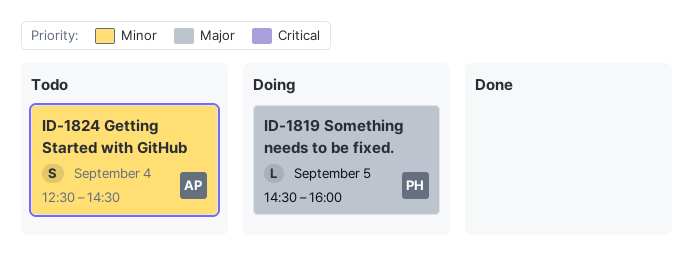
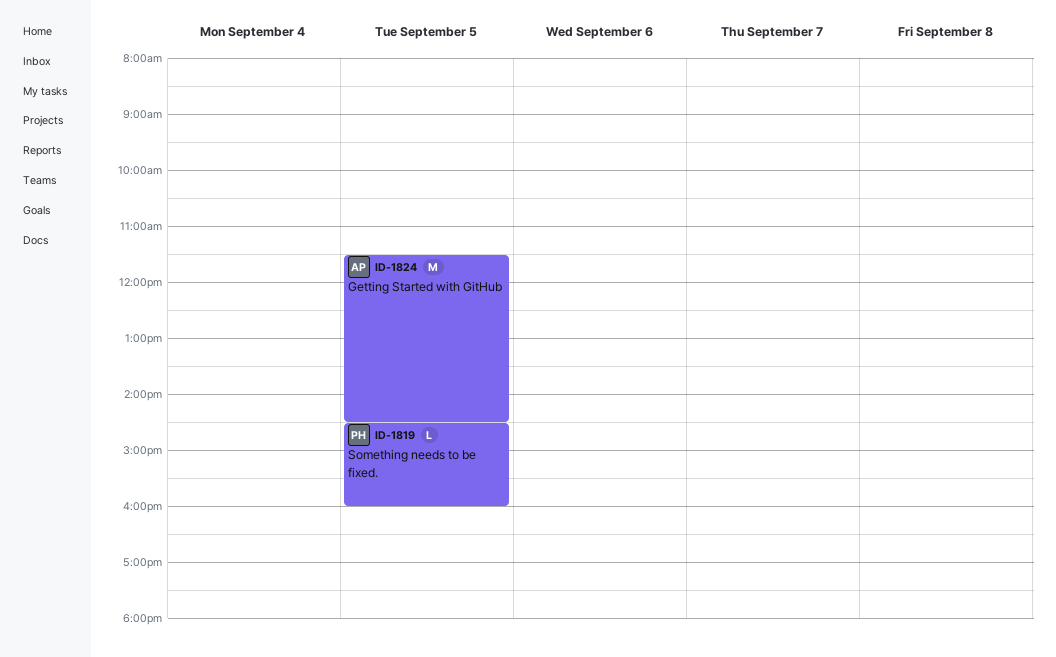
ID-1824, estimate: S -> M
ID-1824, day: Sep 4 -> Sep 5
ID-1824, begins: 12:30 -> 11:30

